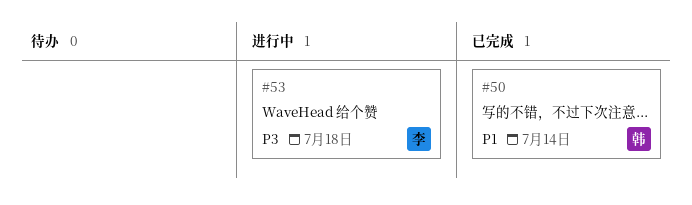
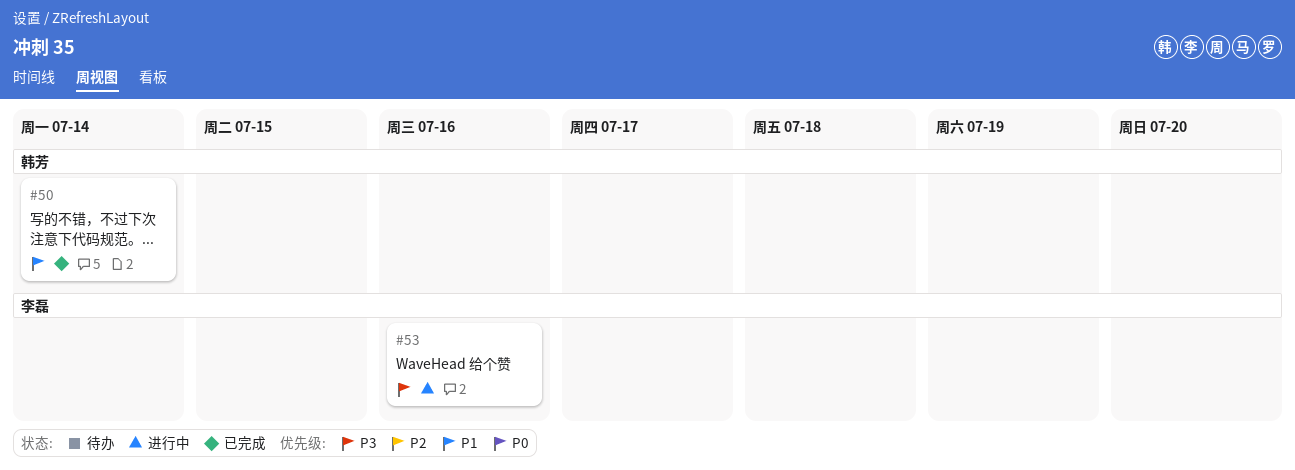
#53, due: Jul 18 -> Jul 16

